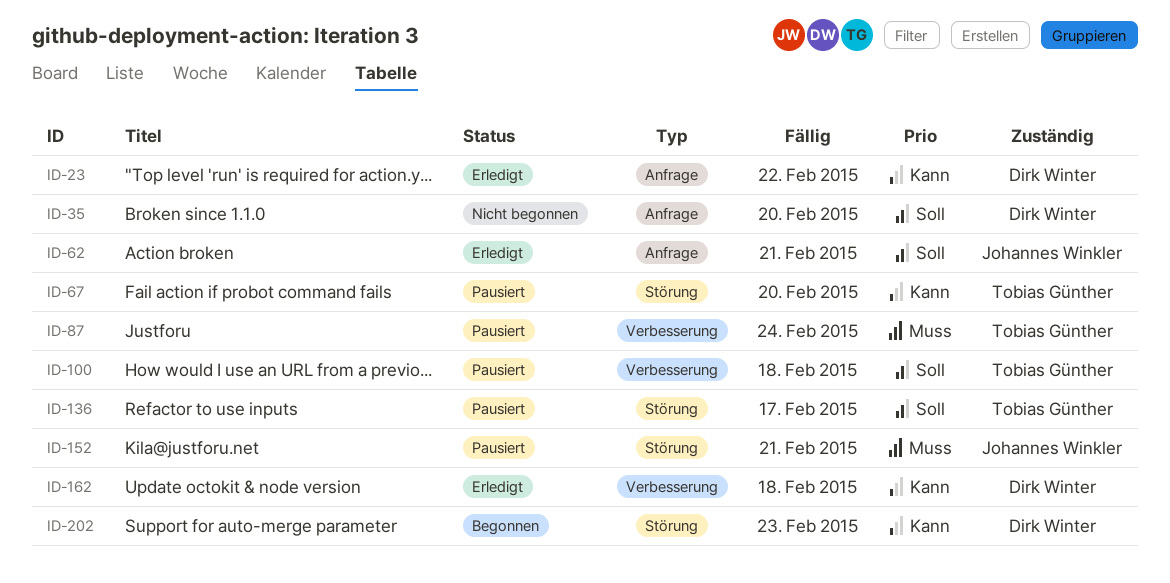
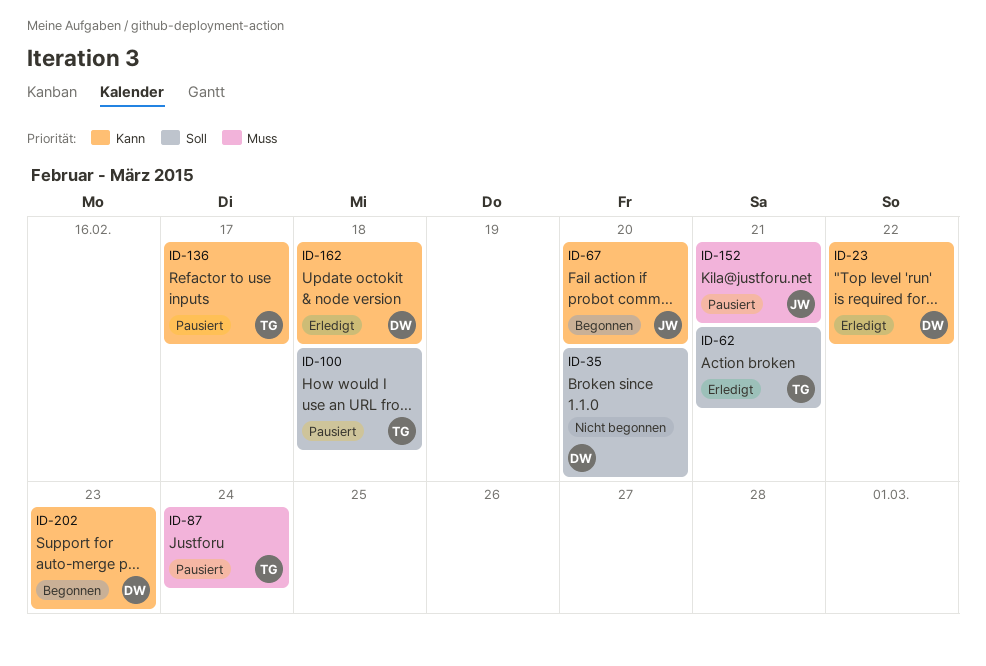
ID-62, owner: Johannes Winkler -> Tobias Günther
ID-67, status: Pausiert -> Begonnen
ID-67, owner: Tobias Günther -> Johannes Winkler
ID-136, priority: Soll -> Kann

